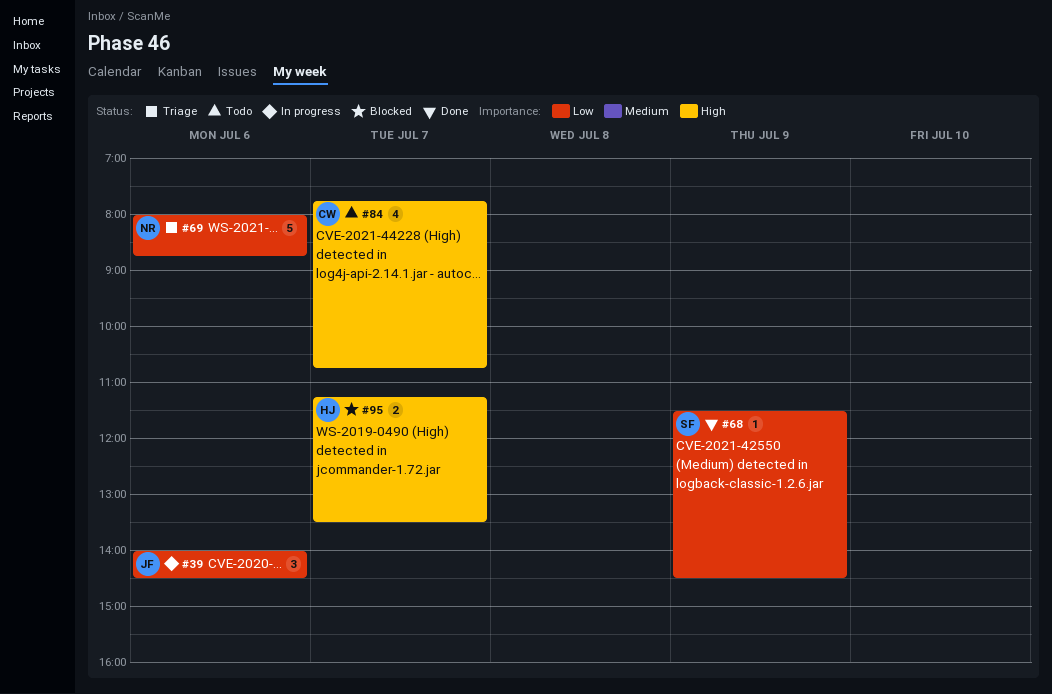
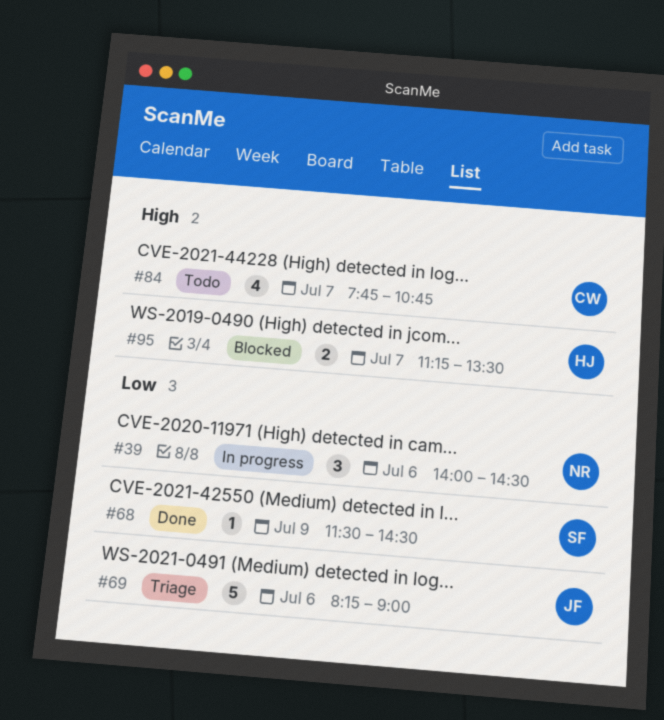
#39, owner: JF -> NR
#69, owner: NR -> JF
#69, begins: 08:00 -> 08:15
#69, ends: 08:45 -> 09:00

